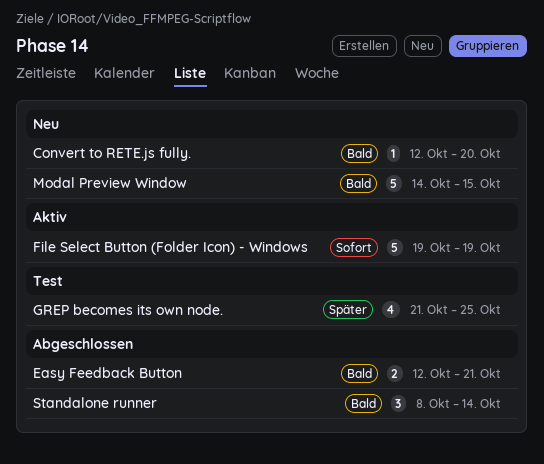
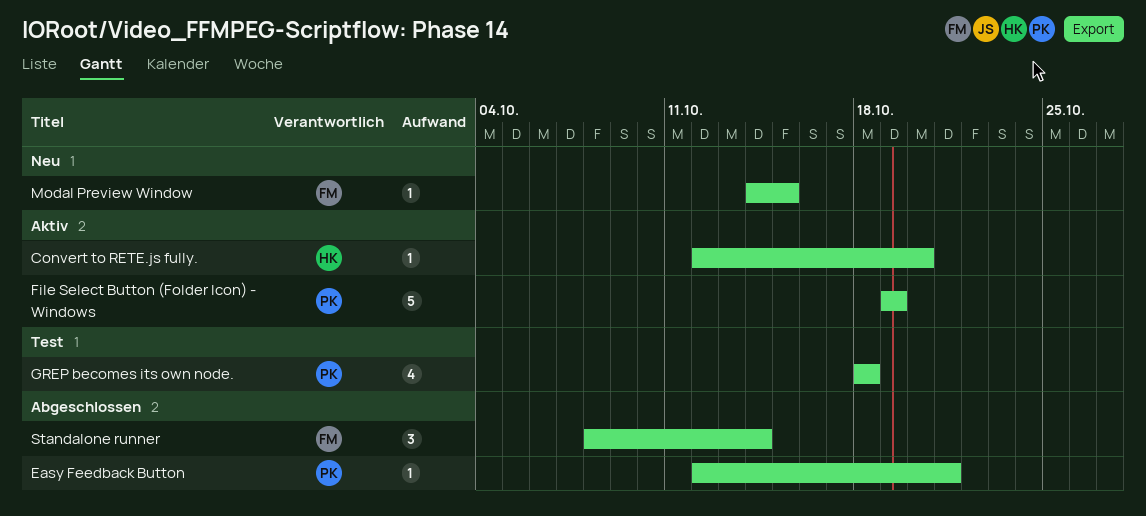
Convert to RETE.js fully., status: Neu -> Aktiv
Easy Feedback Button, estimate: 2 -> 1
GREP becomes its own node., start: Oct 21 -> Oct 18
GREP becomes its own node., due: Oct 25 -> Oct 18
Modal Preview Window, estimate: 5 -> 1

